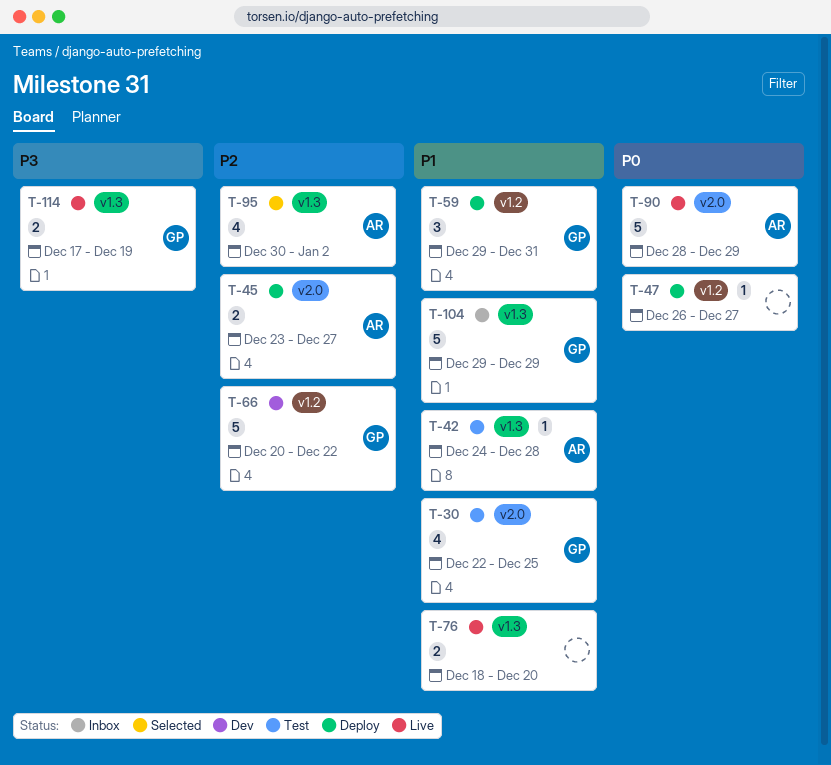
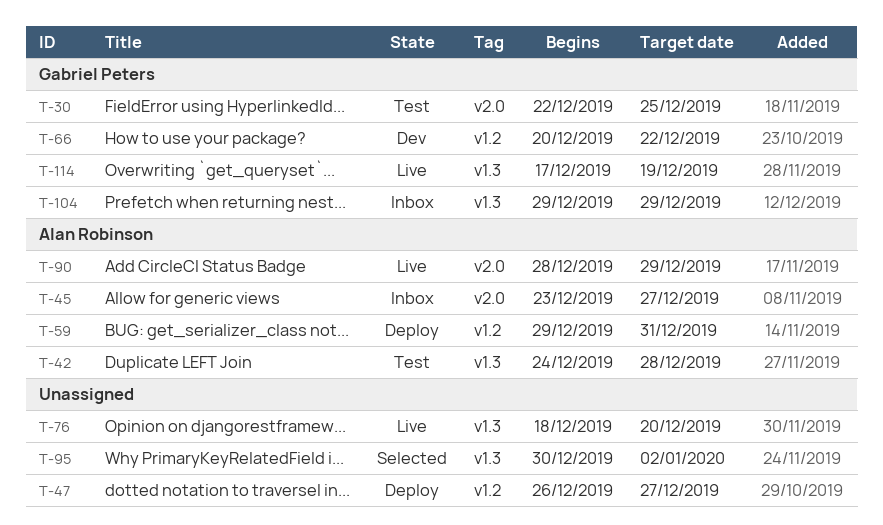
T-45, status: Deploy -> Inbox
T-59, owner: Gabriel Peters -> Alan Robinson
T-95, owner: Alan Robinson -> none

